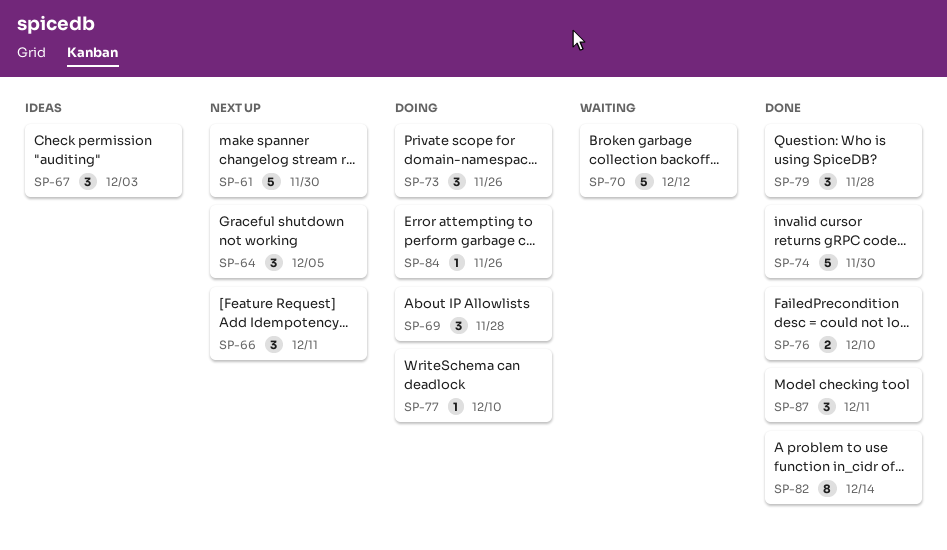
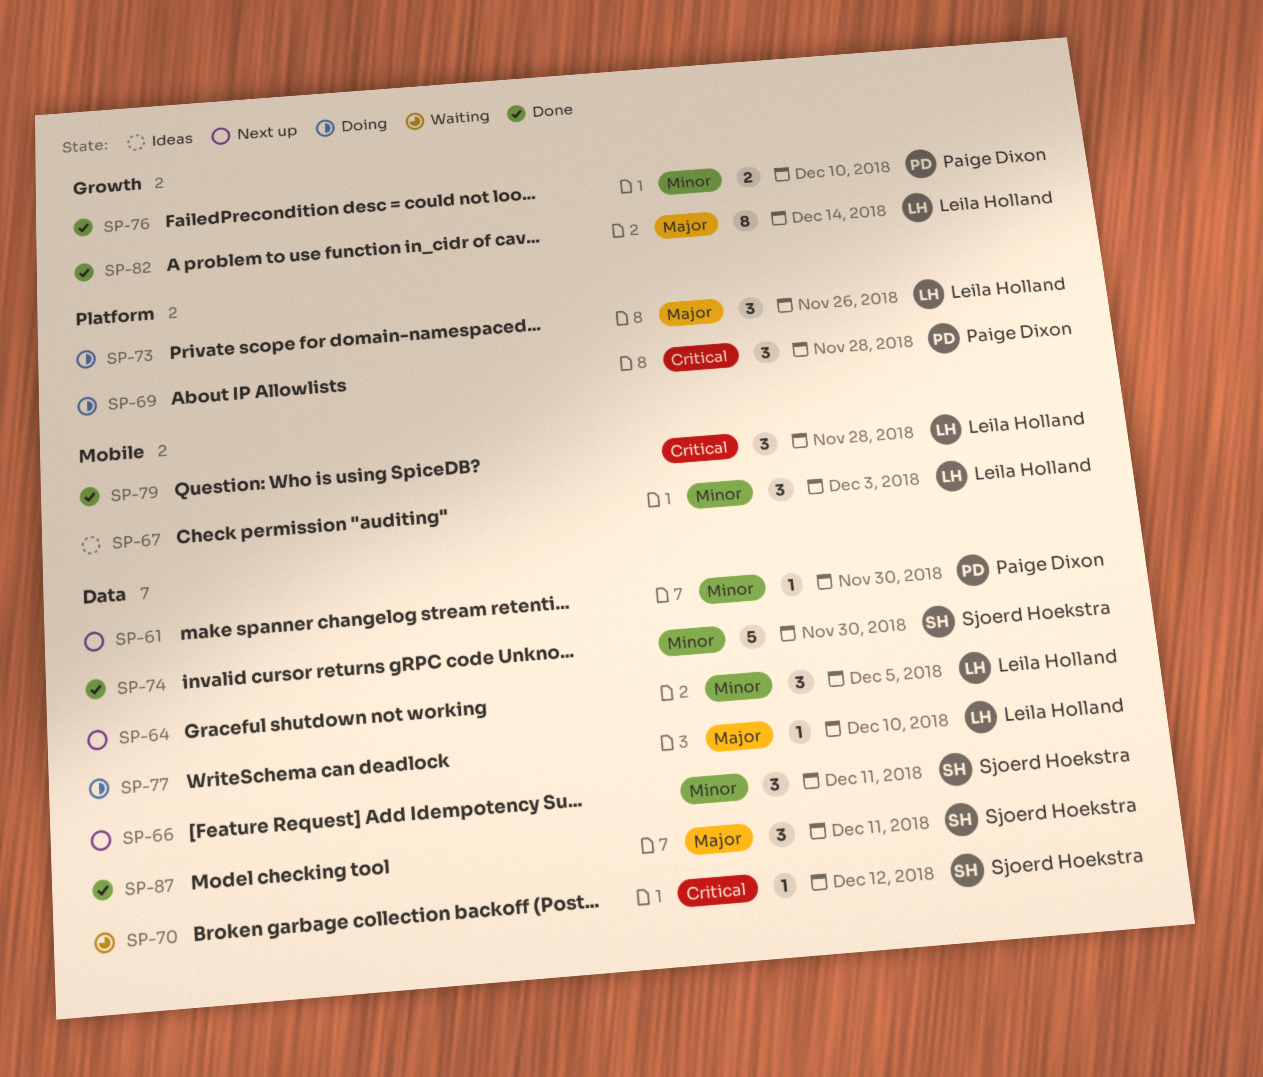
SP-61, estimate: 5 -> 1
SP-70, estimate: 5 -> 1
SP-84: present -> none

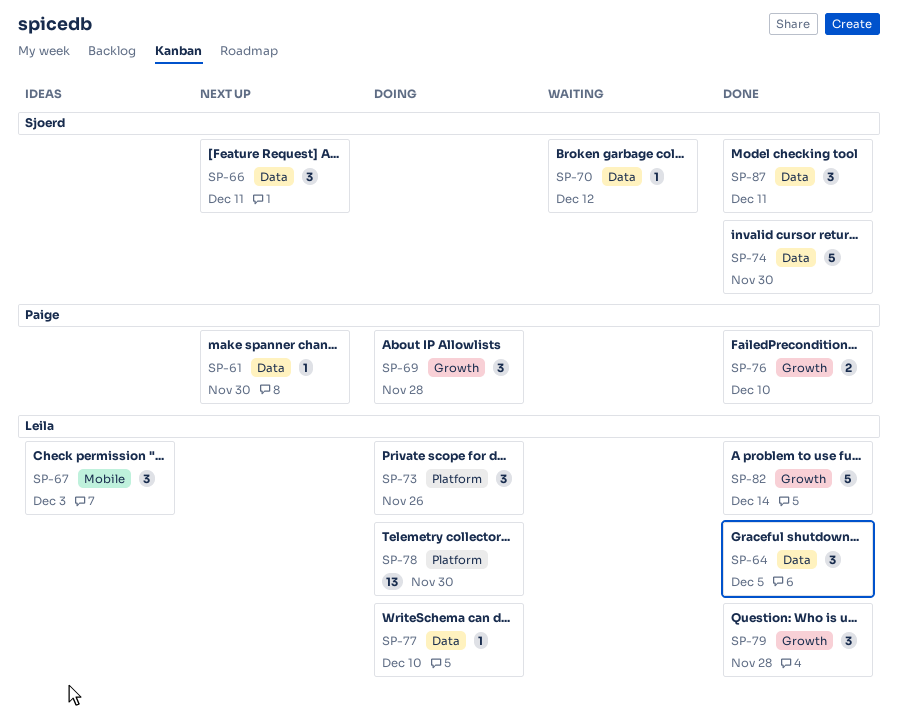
SP-64, status: Next up -> Done
SP-69, label: Platform -> Growth
SP-78: none -> present
SP-79, label: Mobile -> Growth
SP-82, estimate: 8 -> 5

